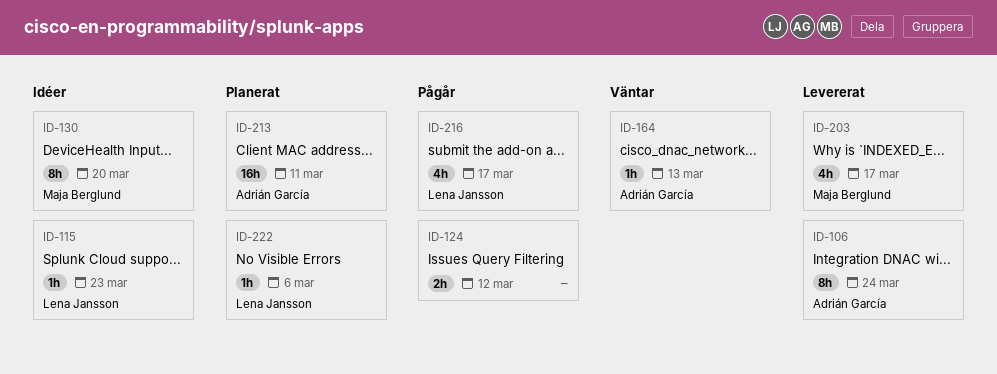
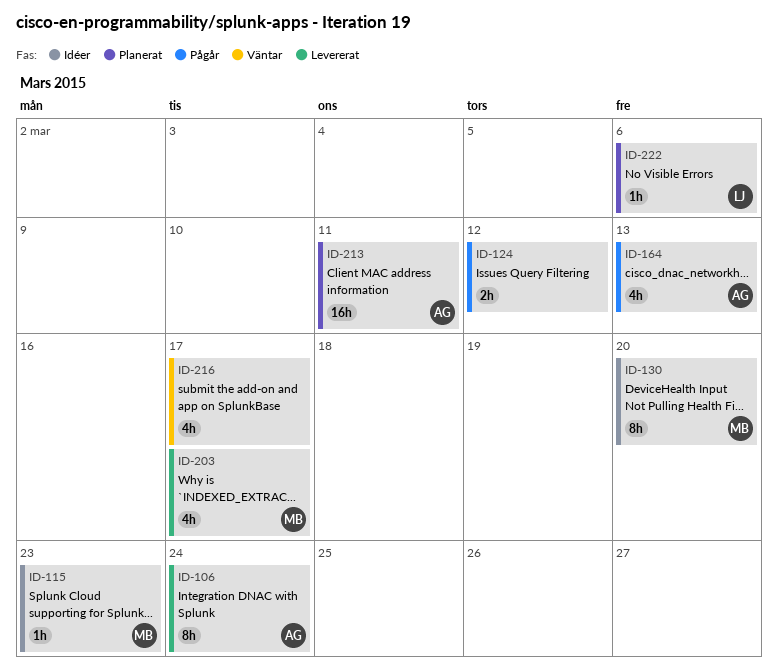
ID-115, owner: Lena Jansson -> Maja Berglund
ID-164, status: Väntar -> Pågår
ID-164, estimate: 1h -> 4h
ID-216, status: Pågår -> Väntar
ID-216, owner: Lena Jansson -> none

